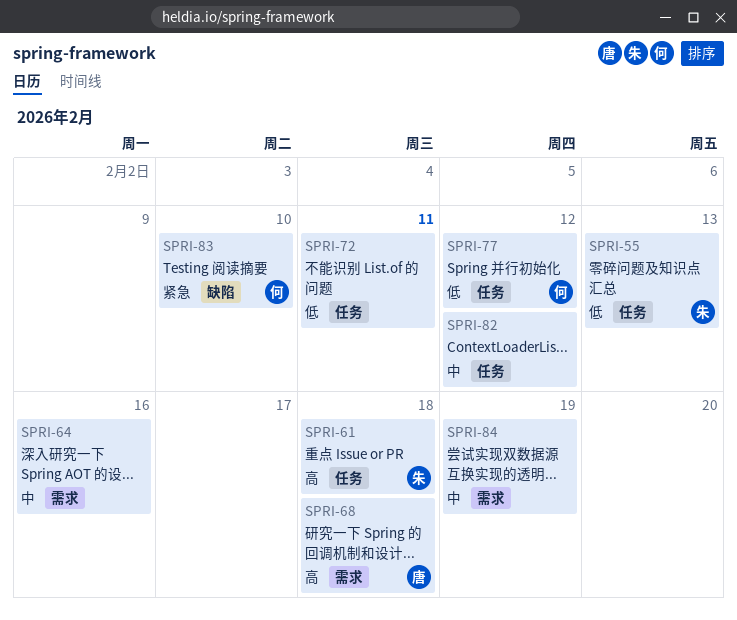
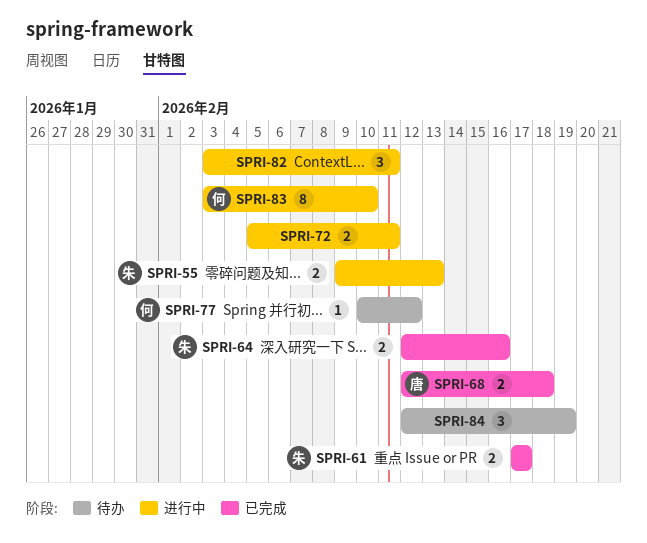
SPRI-61, due: Feb 18 -> Feb 17
SPRI-64, owner: none -> 朱
SPRI-82, due: Feb 12 -> Feb 11

